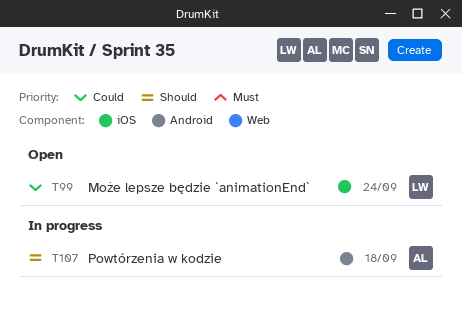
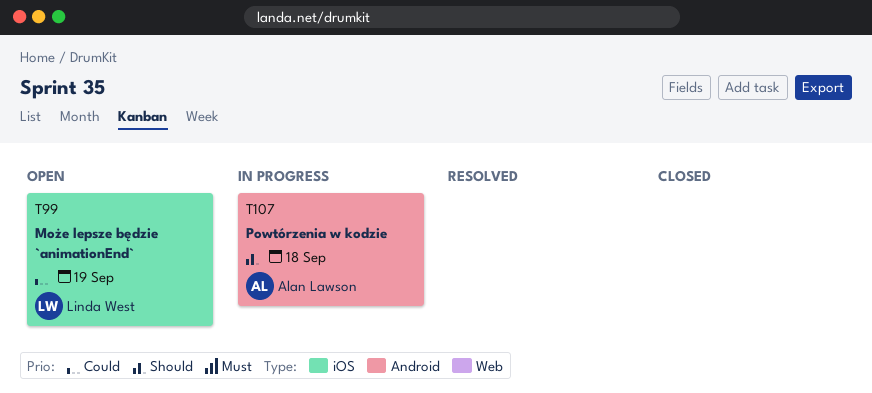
T99, due: Sep 24 -> Sep 19

